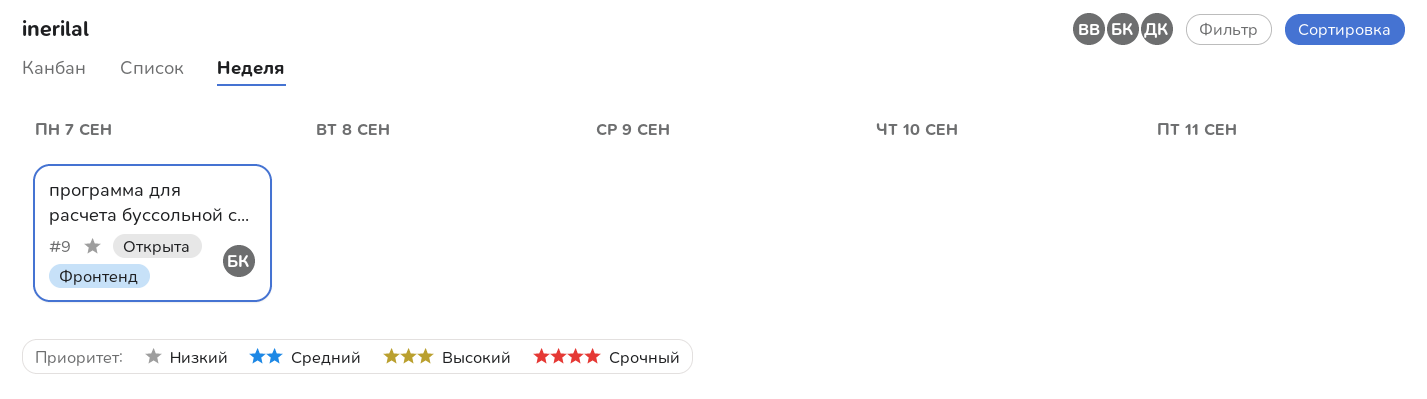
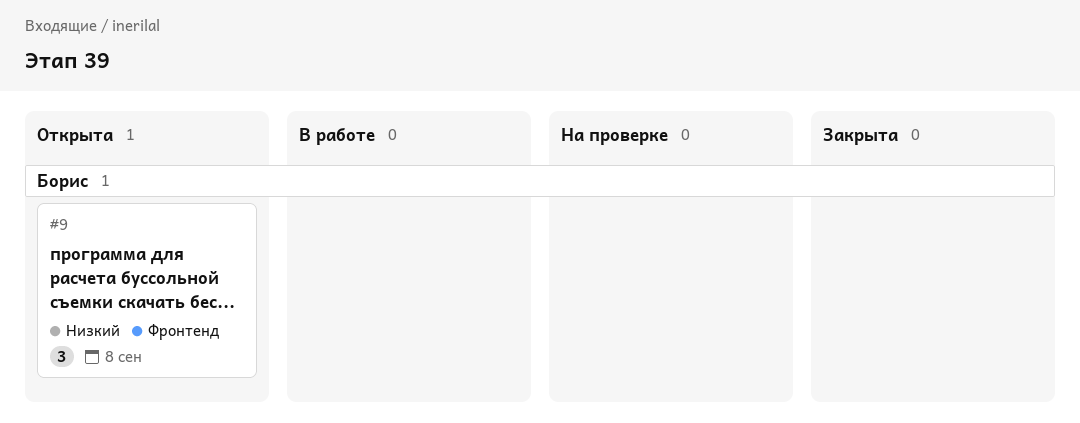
#9, due: Sep 7 -> Sep 8

